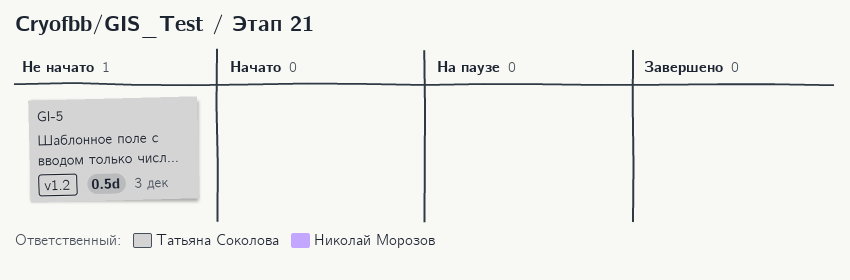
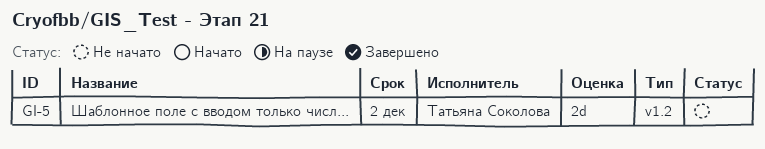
GI-5, estimate: 0.5d -> 2d
GI-5, due: Dec 3 -> Dec 2

